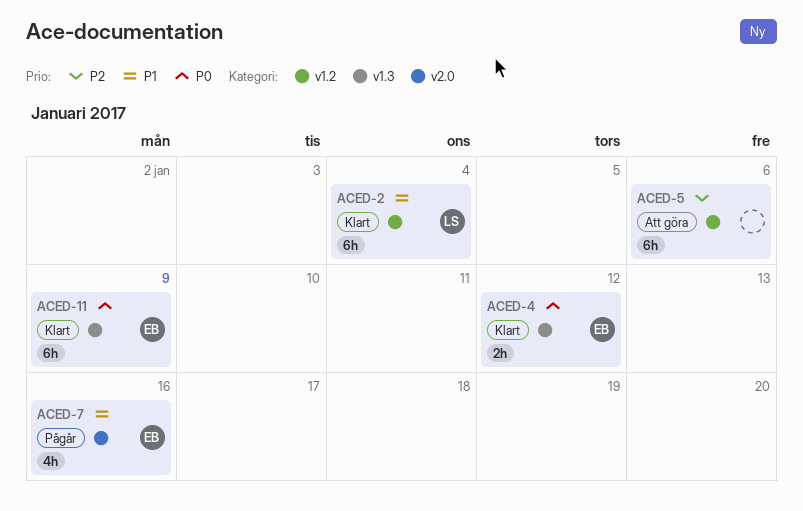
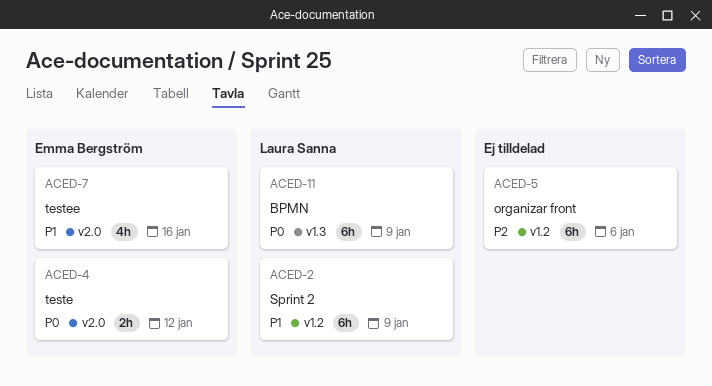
ACED-2, due: Jan 4 -> Jan 9
ACED-4, label: v1.3 -> v2.0
ACED-11, owner: Emma Bergström -> Laura Sanna

